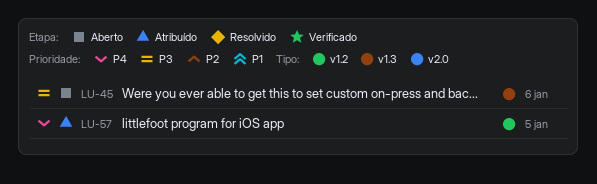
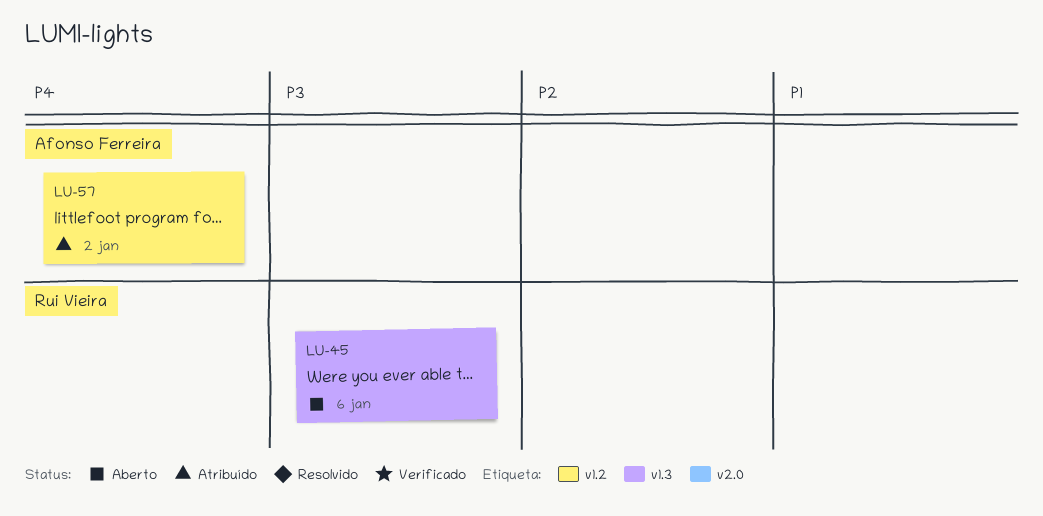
LU-57, due: Jan 5 -> Jan 2

